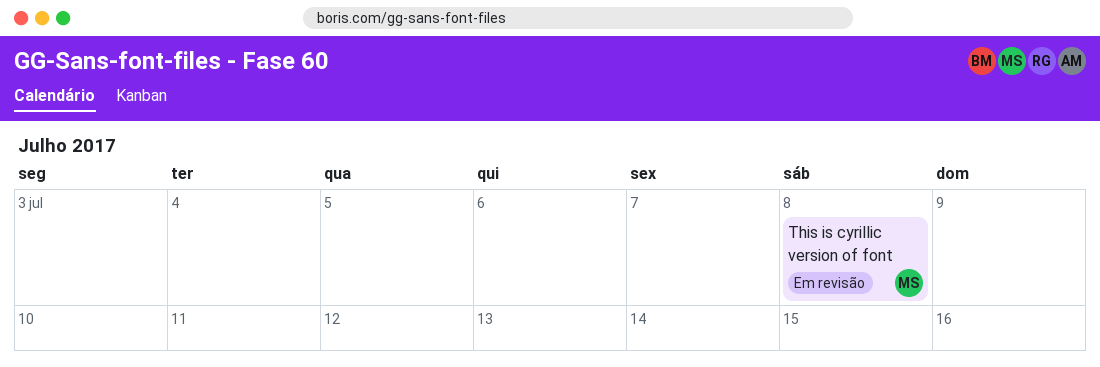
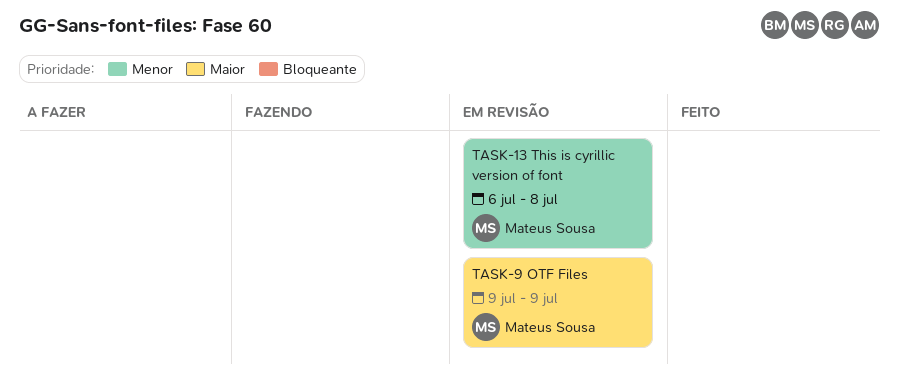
OTF Files: none -> present

